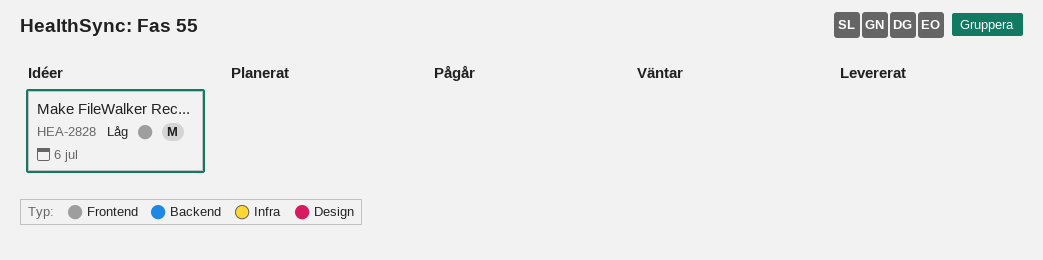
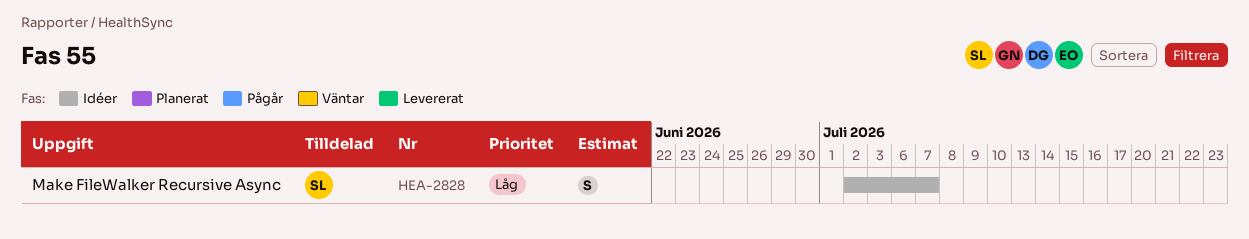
HEA-2828, estimate: M -> S
HEA-2828, due: Jul 6 -> Jul 7

